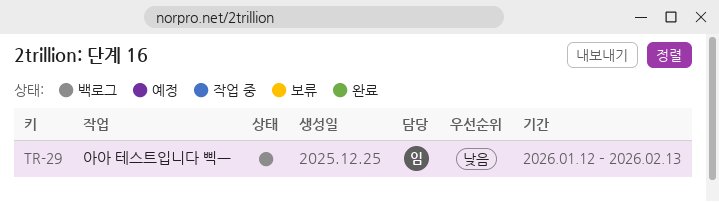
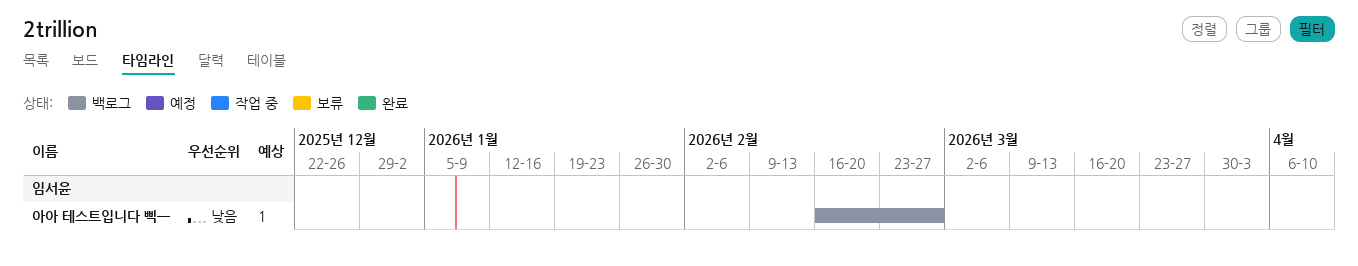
아아 테스트입니다 삑ㅡ, start: Jan 12 -> Feb 16
아아 테스트입니다 삑ㅡ, due: Feb 13 -> Feb 27

